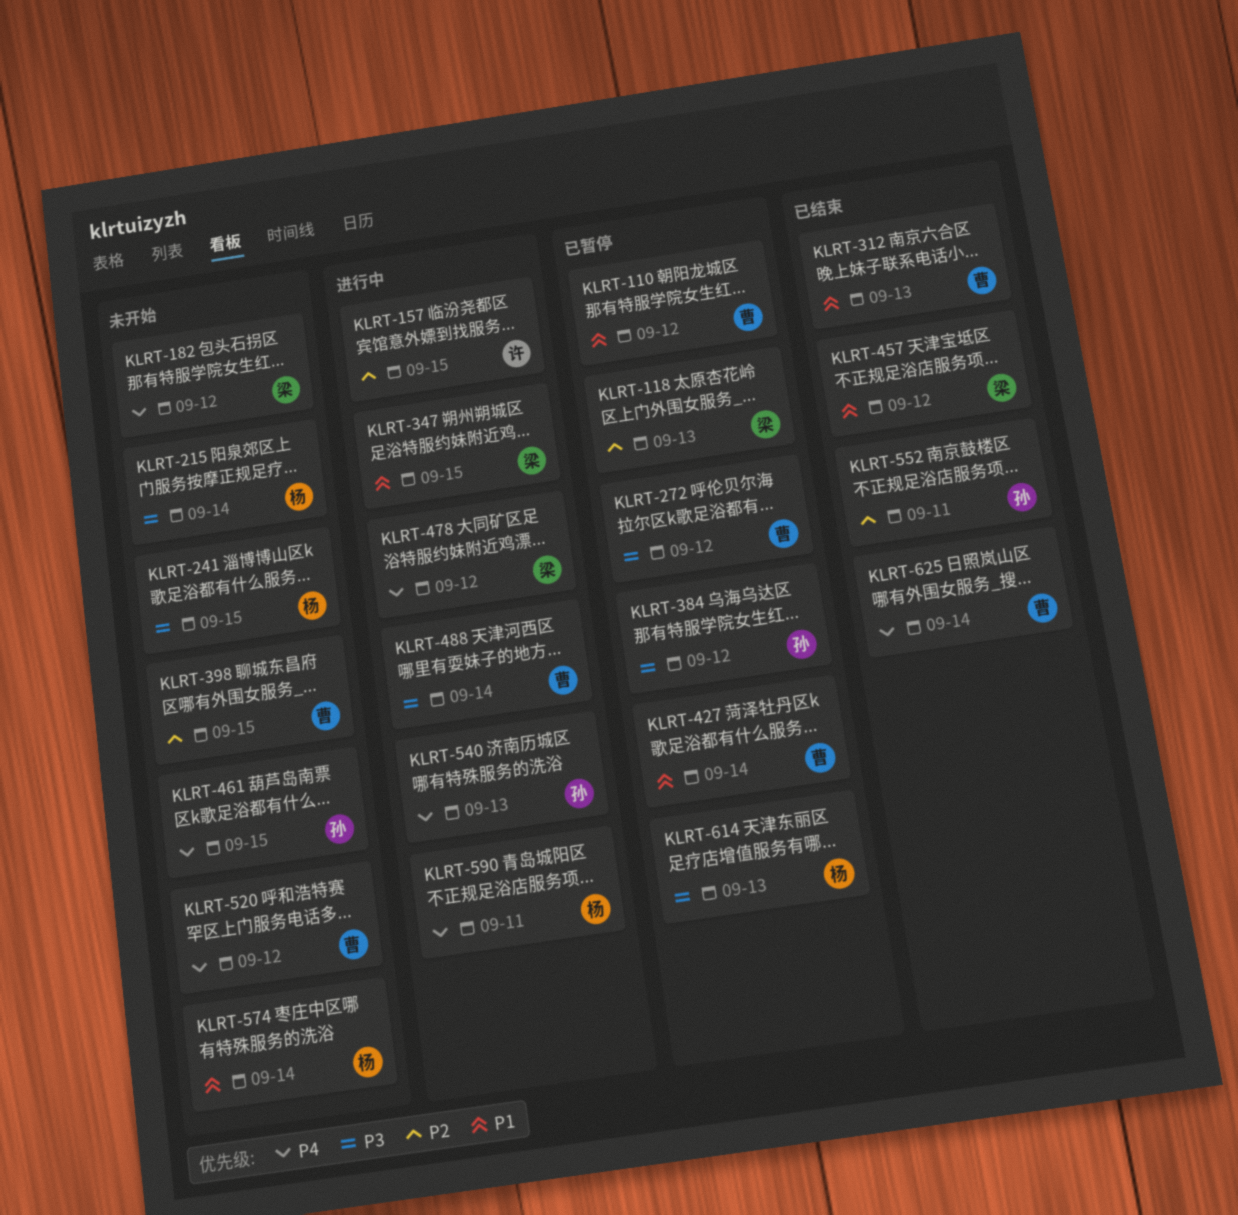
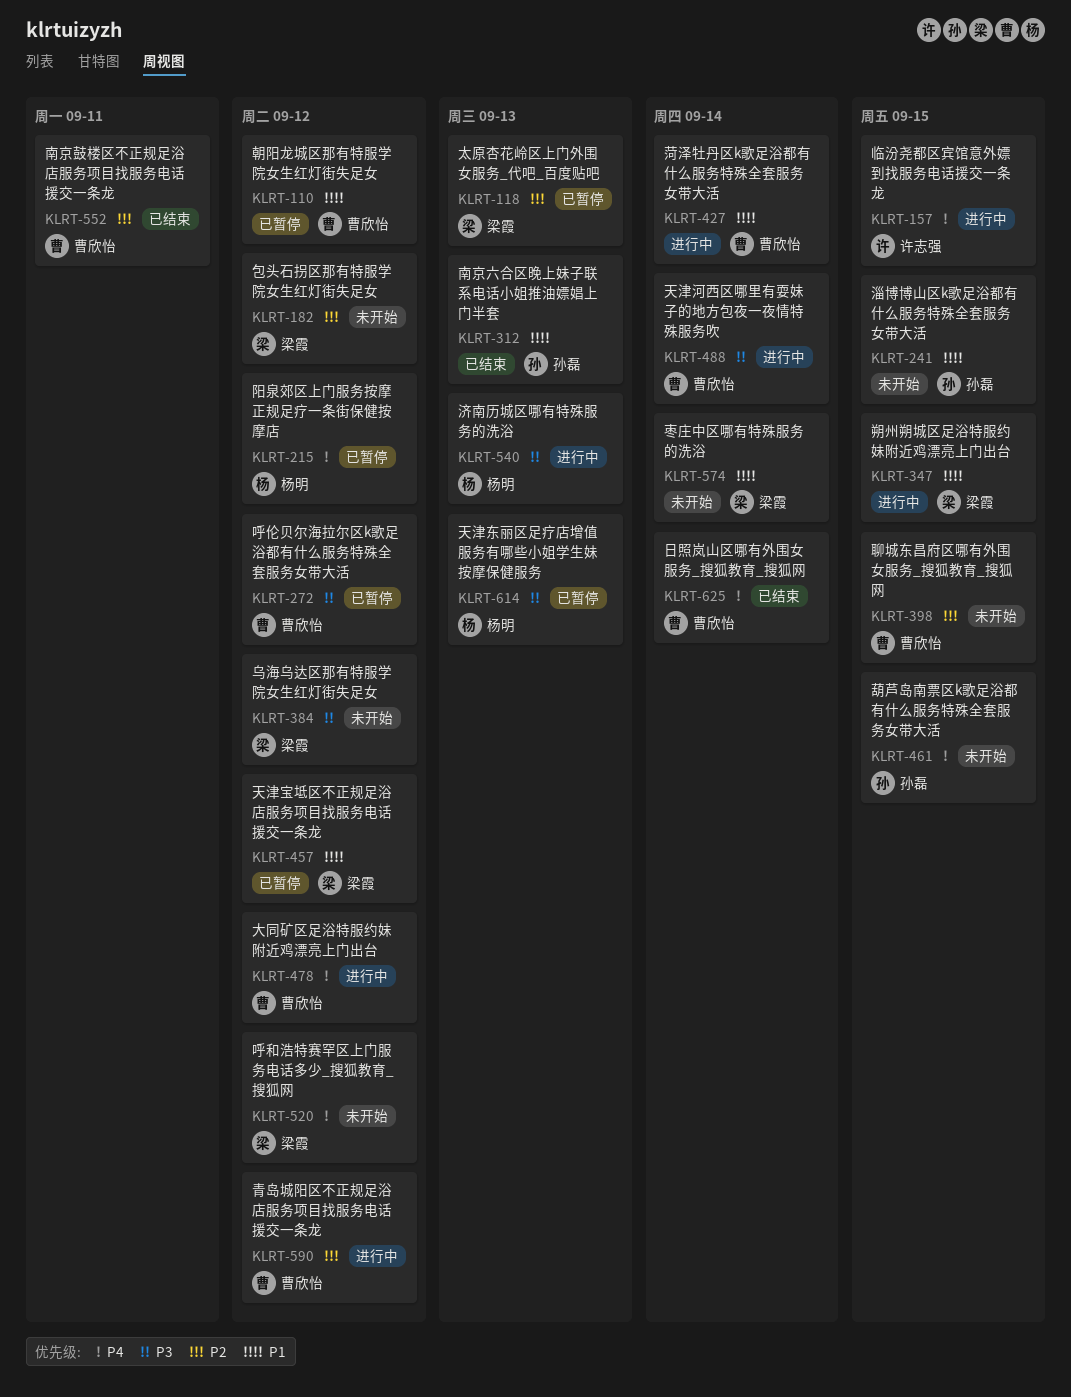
KLRT-157, priority: P2 -> P4
KLRT-182, priority: P4 -> P2
KLRT-215, status: 未开始 -> 已暂停
KLRT-215, priority: P3 -> P4
KLRT-215, due: Sep 14 -> Sep 12
KLRT-241, owner: 杨明 -> 孙磊
KLRT-241, priority: P3 -> P1
KLRT-312, owner: 曹欣怡 -> 孙磊
KLRT-384, status: 已暂停 -> 未开始
KLRT-384, owner: 孙磊 -> 梁霞
KLRT-427, status: 已暂停 -> 进行中
KLRT-457, status: 已结束 -> 已暂停
KLRT-478, owner: 梁霞 -> 曹欣怡
KLRT-520, owner: 曹欣怡 -> 梁霞
KLRT-540, owner: 孙磊 -> 杨明
KLRT-540, priority: P4 -> P3
KLRT-552, owner: 孙磊 -> 曹欣怡
KLRT-574, owner: 杨明 -> 梁霞
KLRT-590, owner: 杨明 -> 曹欣怡
KLRT-590, priority: P4 -> P2
KLRT-590, due: Sep 11 -> Sep 12

